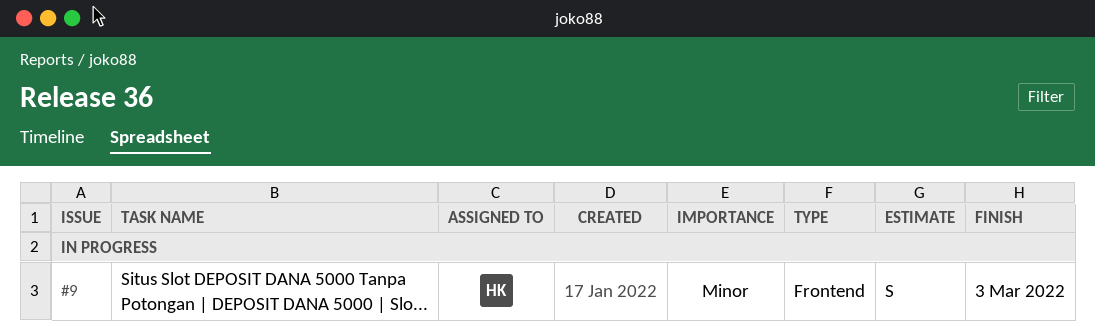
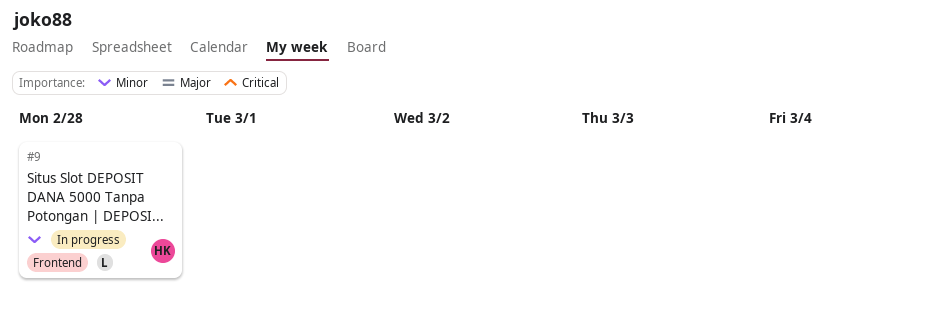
#9, estimate: S -> L
#9, due: Mar 3 -> Feb 28

